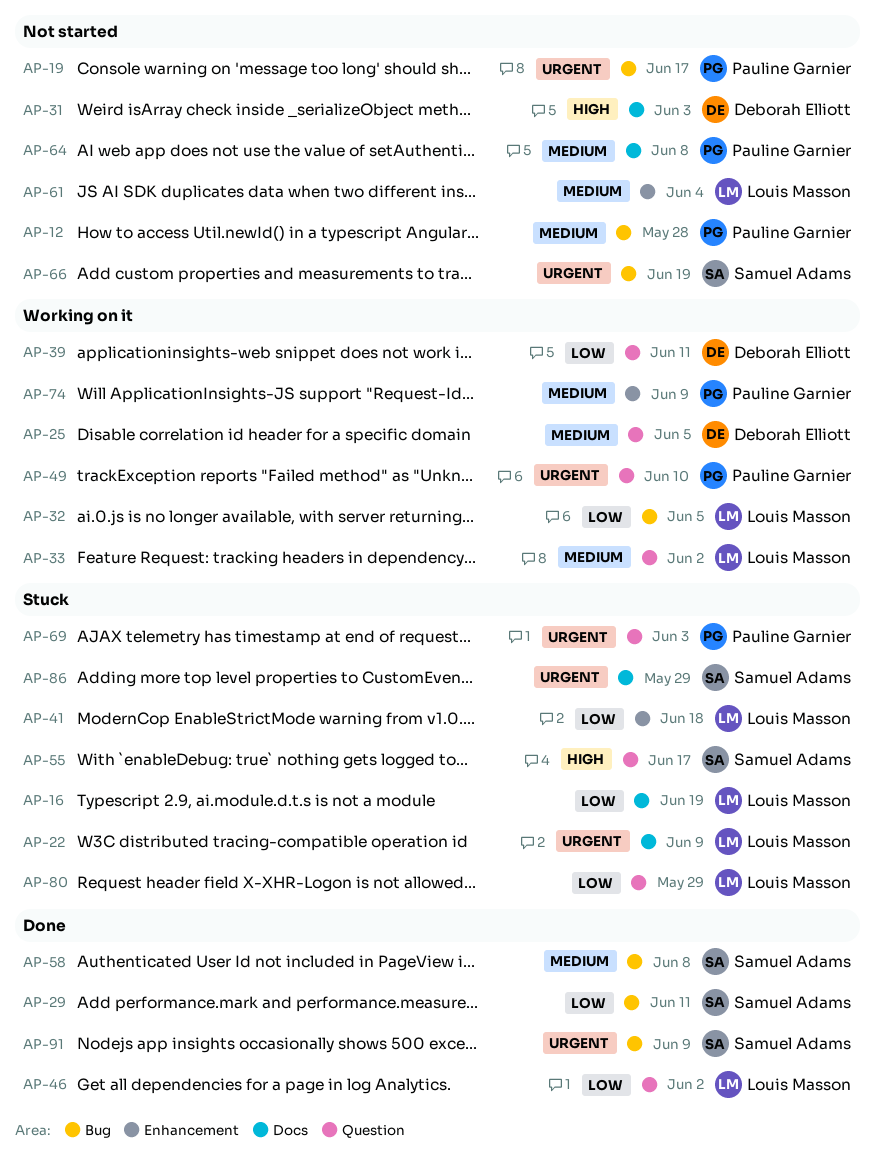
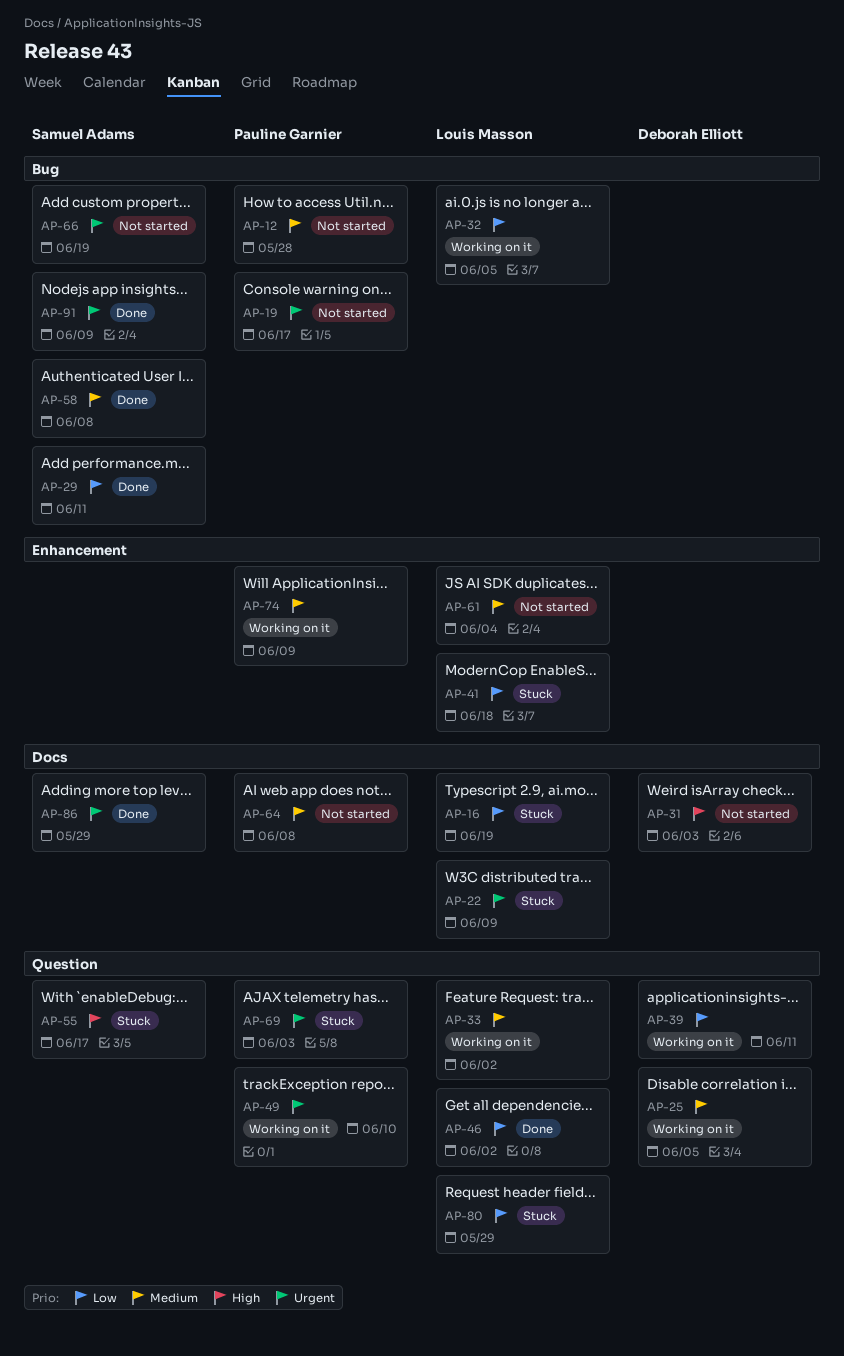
AP-86, status: Stuck -> Done

